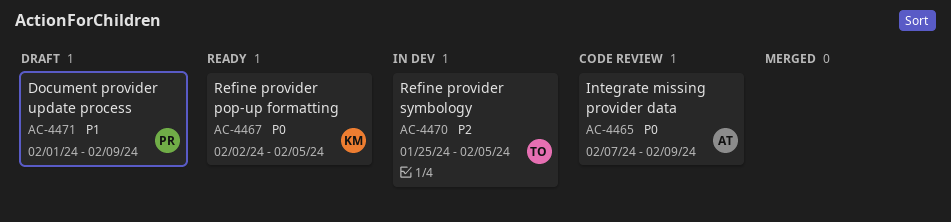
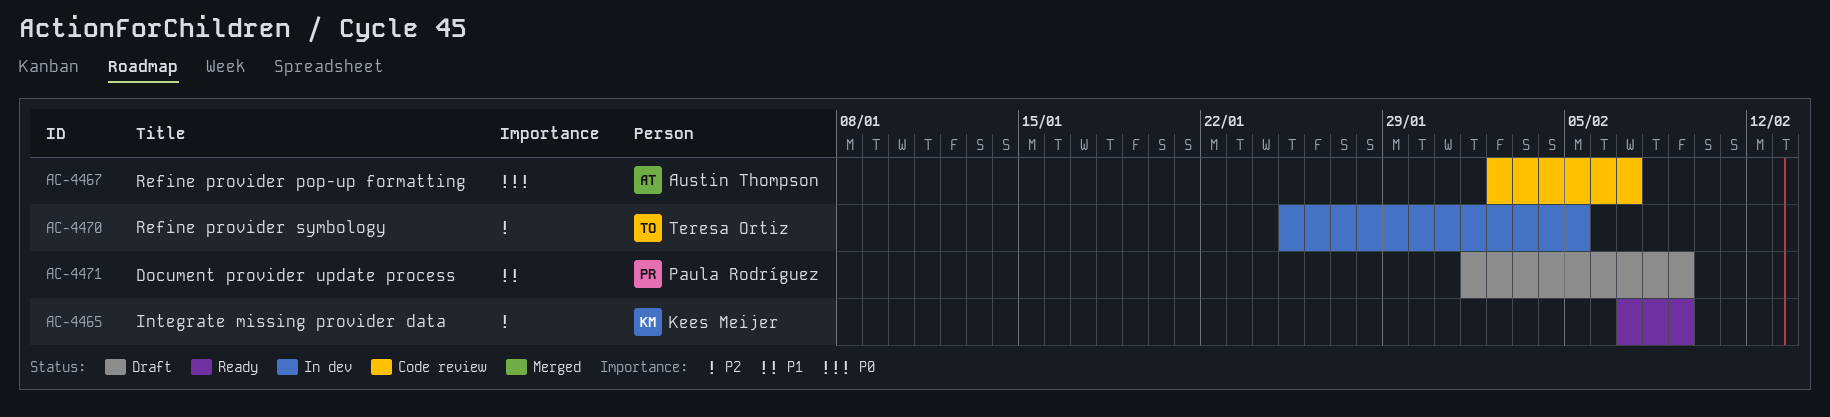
AC-4465, status: Code review -> Ready
AC-4465, owner: Austin Thompson -> Kees Meijer
AC-4465, priority: P0 -> P2
AC-4467, status: Ready -> Code review
AC-4467, owner: Kees Meijer -> Austin Thompson
AC-4467, due: Feb 5 -> Feb 7

